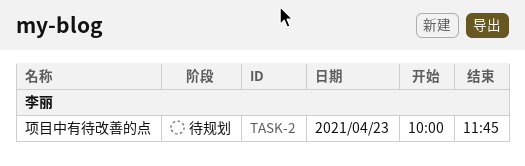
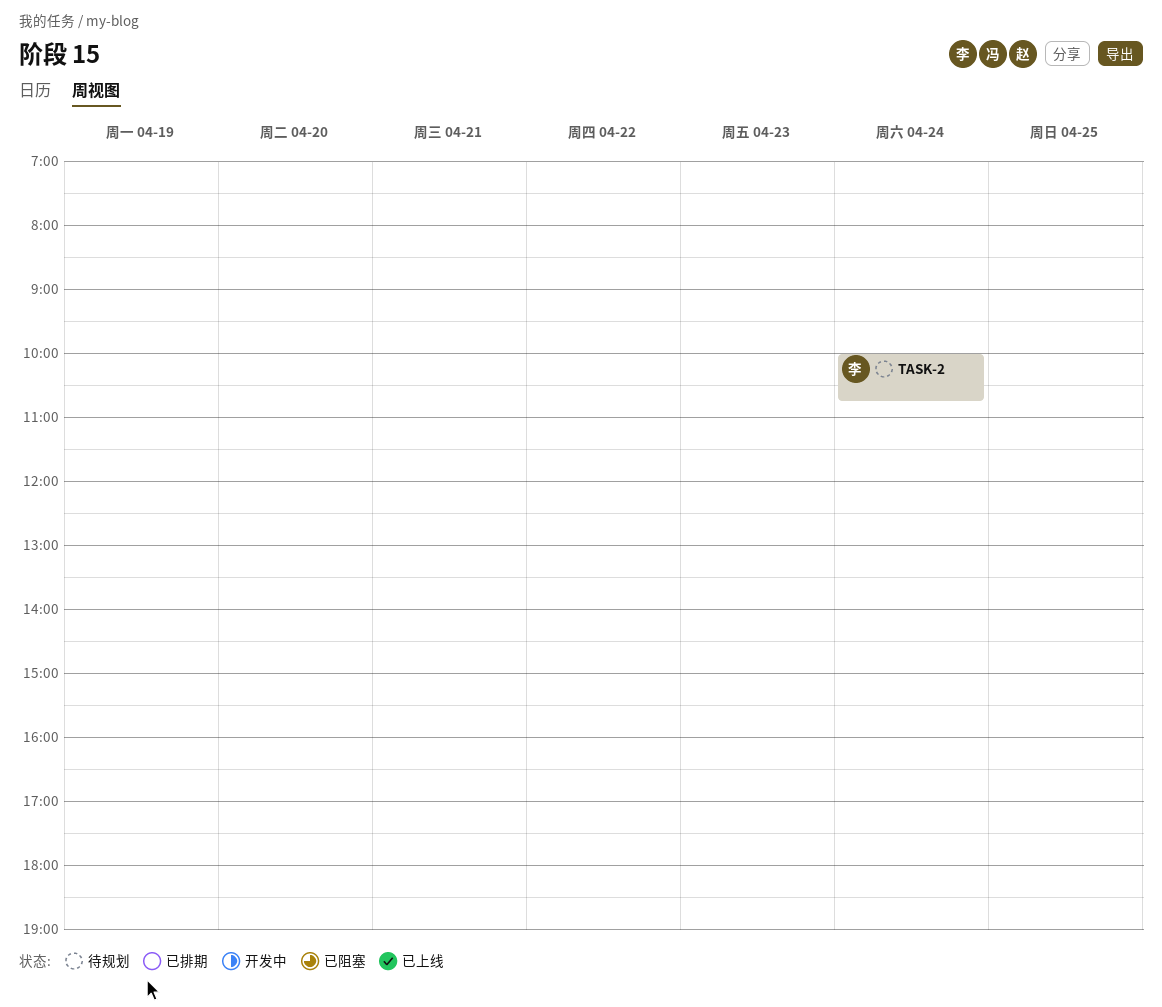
TASK-2, day: Apr 23 -> Apr 24
TASK-2, ends: 11:45 -> 10:45

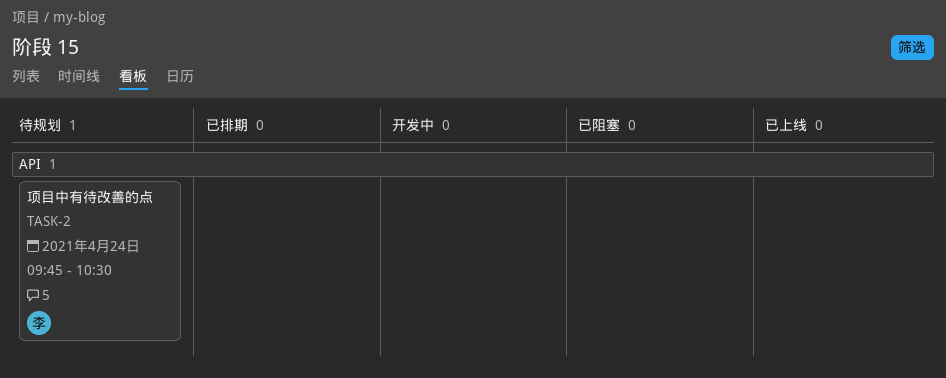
TASK-2, begins: 10:00 -> 09:45
TASK-2, ends: 10:45 -> 10:30

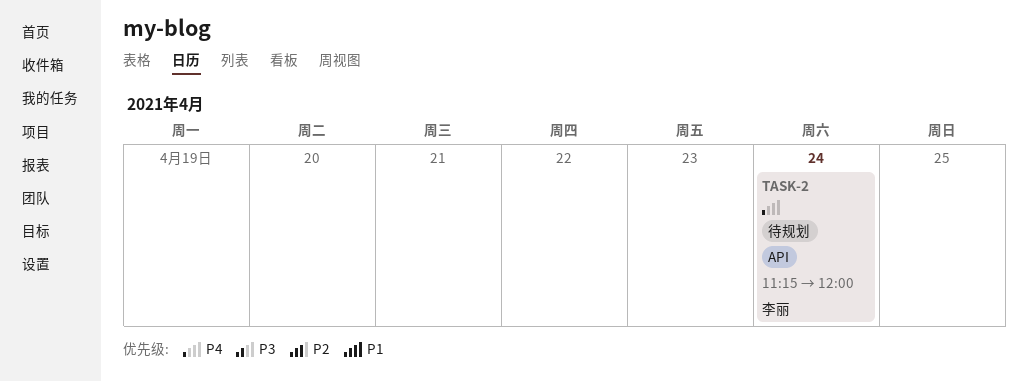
TASK-2, begins: 09:45 -> 11:15
TASK-2, ends: 10:30 -> 12:00

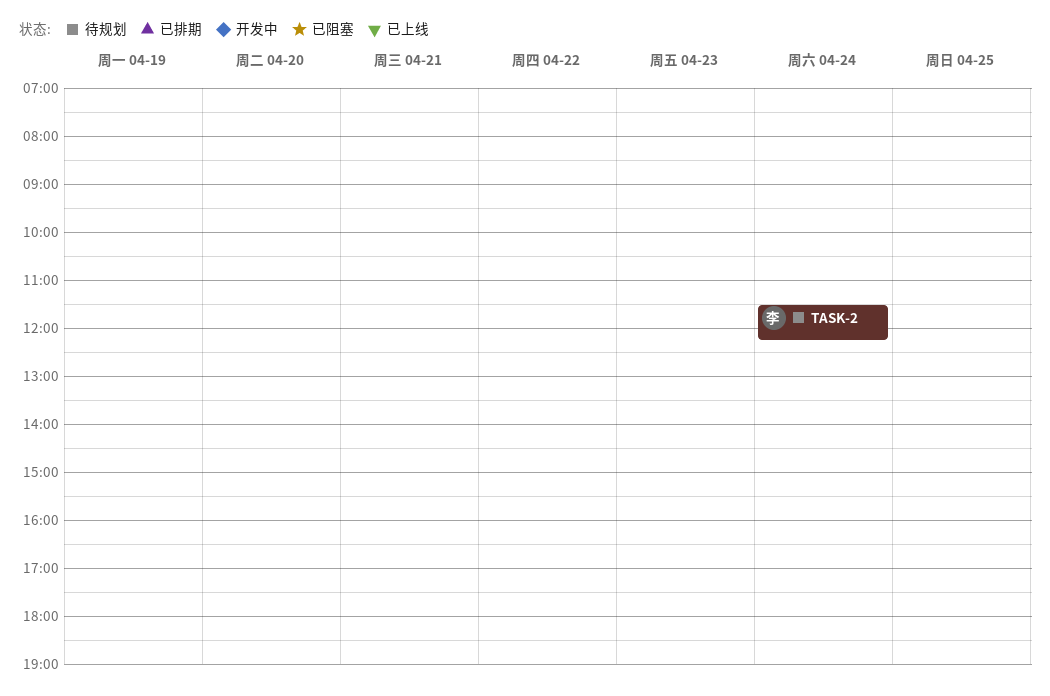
TASK-2, begins: 11:15 -> 11:30
TASK-2, ends: 12:00 -> 12:15

